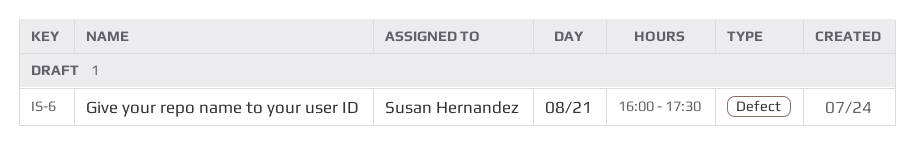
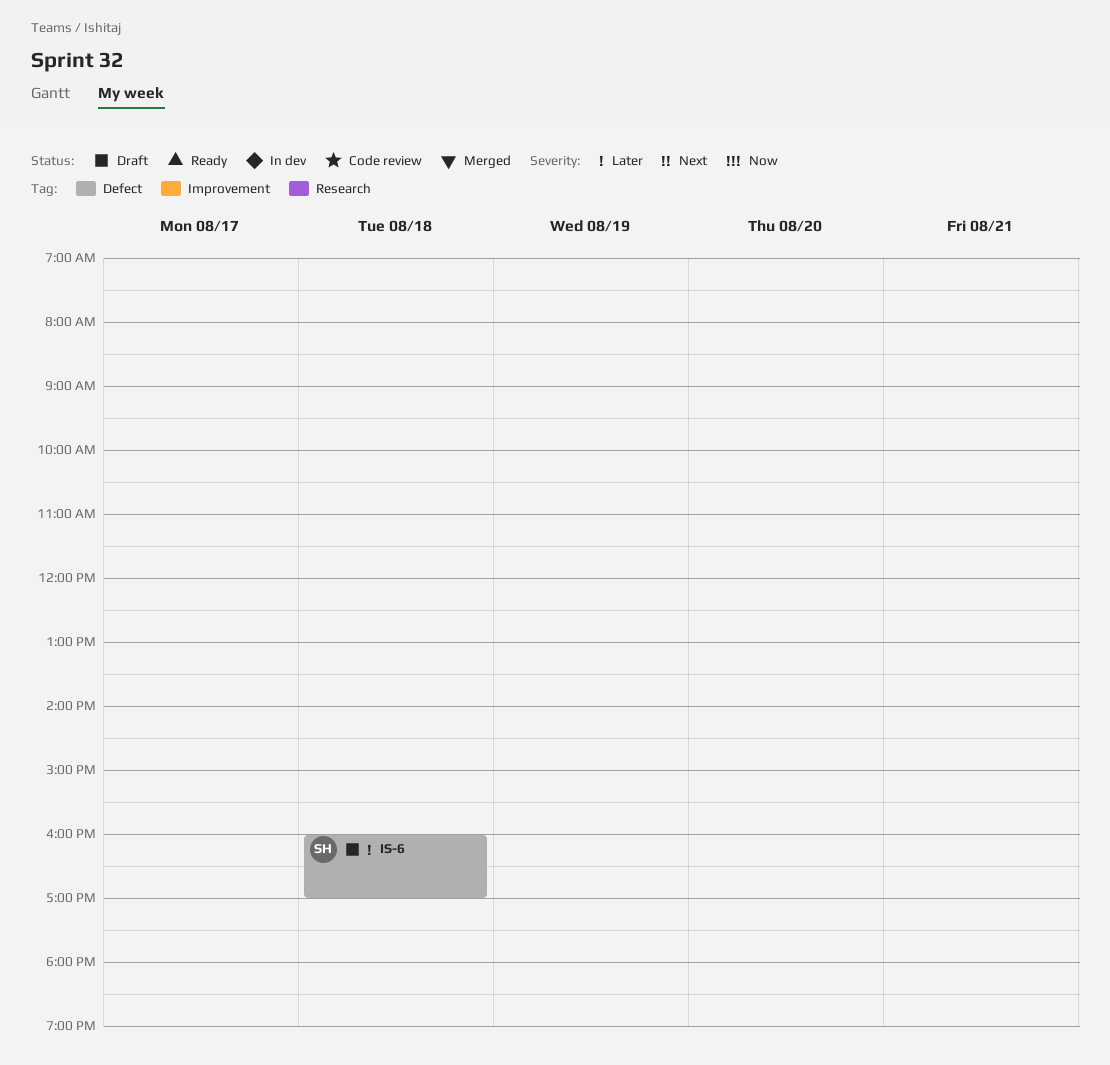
IS-6, day: Aug 21 -> Aug 18
IS-6, ends: 17:30 -> 17:00

